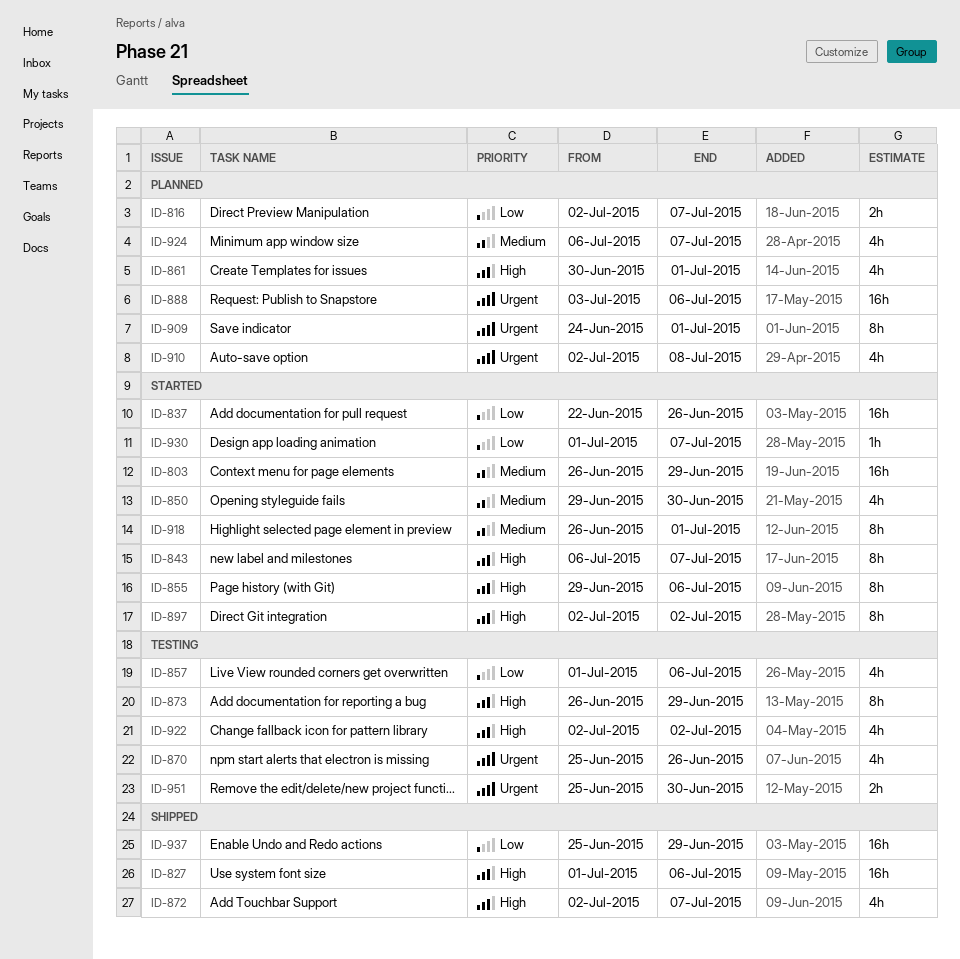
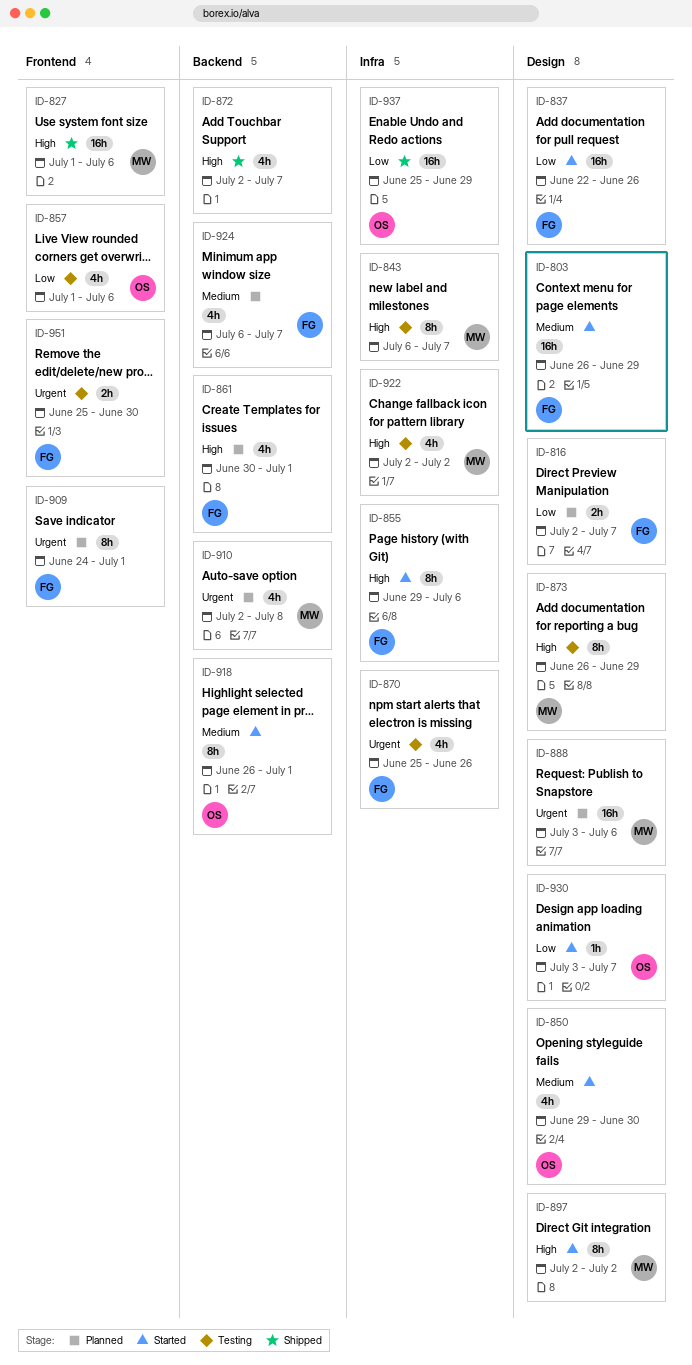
ID-843, status: Started -> Testing
ID-930, start: Jul 1 -> Jul 3

